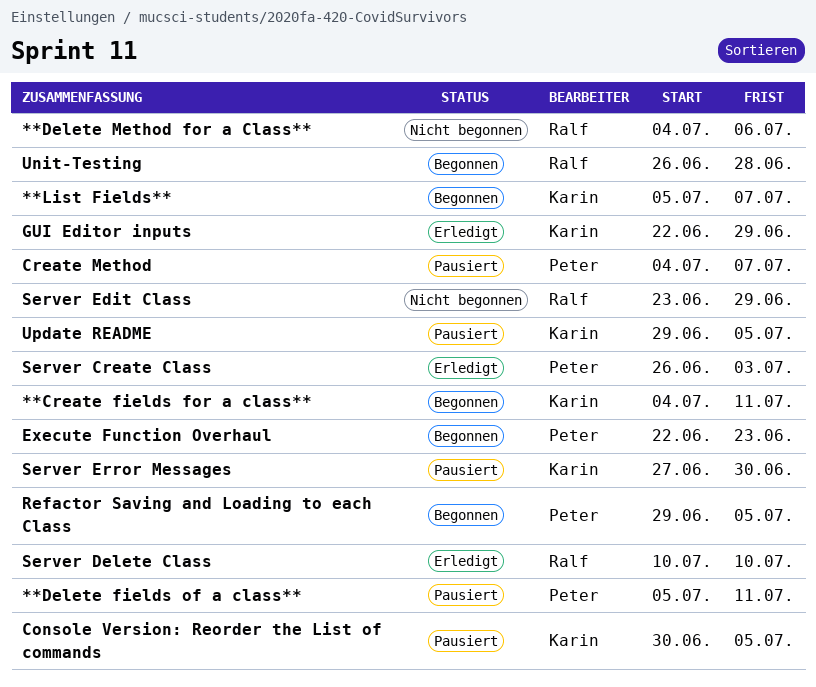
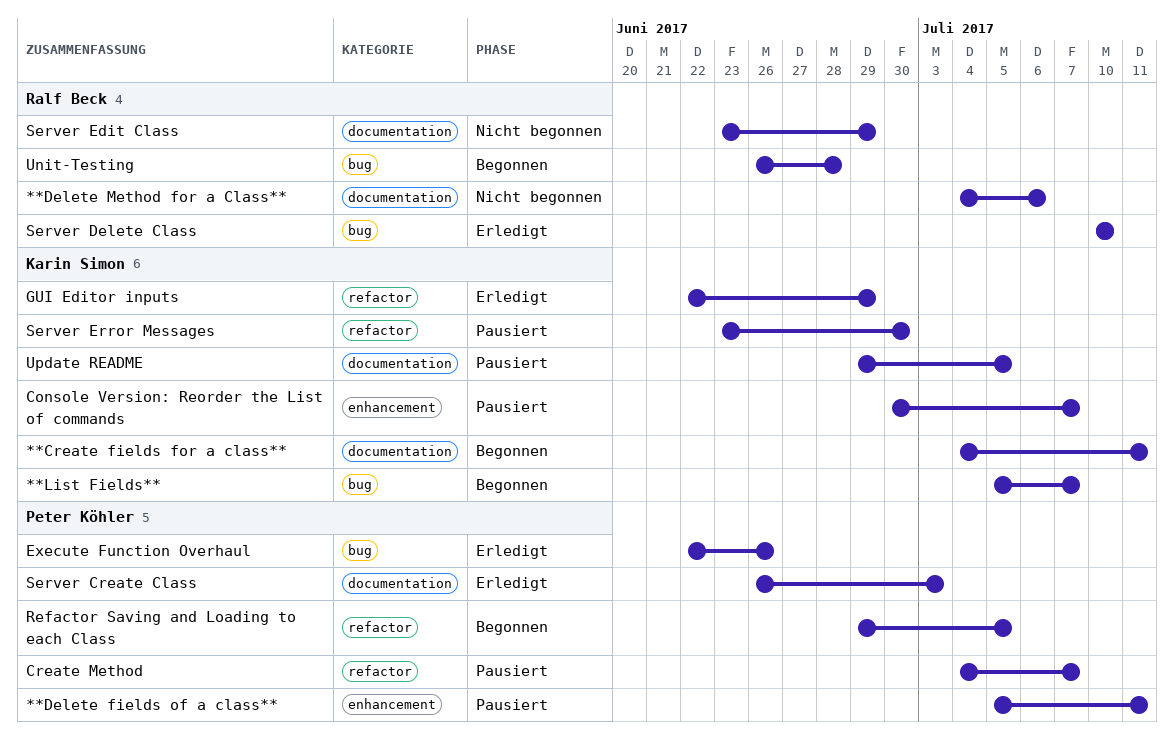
Console Version: Reorder the List of commands, due: Jul 5 -> Jul 7
Execute Function Overhaul, status: Begonnen -> Erledigt
Execute Function Overhaul, due: Jun 23 -> Jun 26
Server Error Messages, start: Jun 27 -> Jun 23

